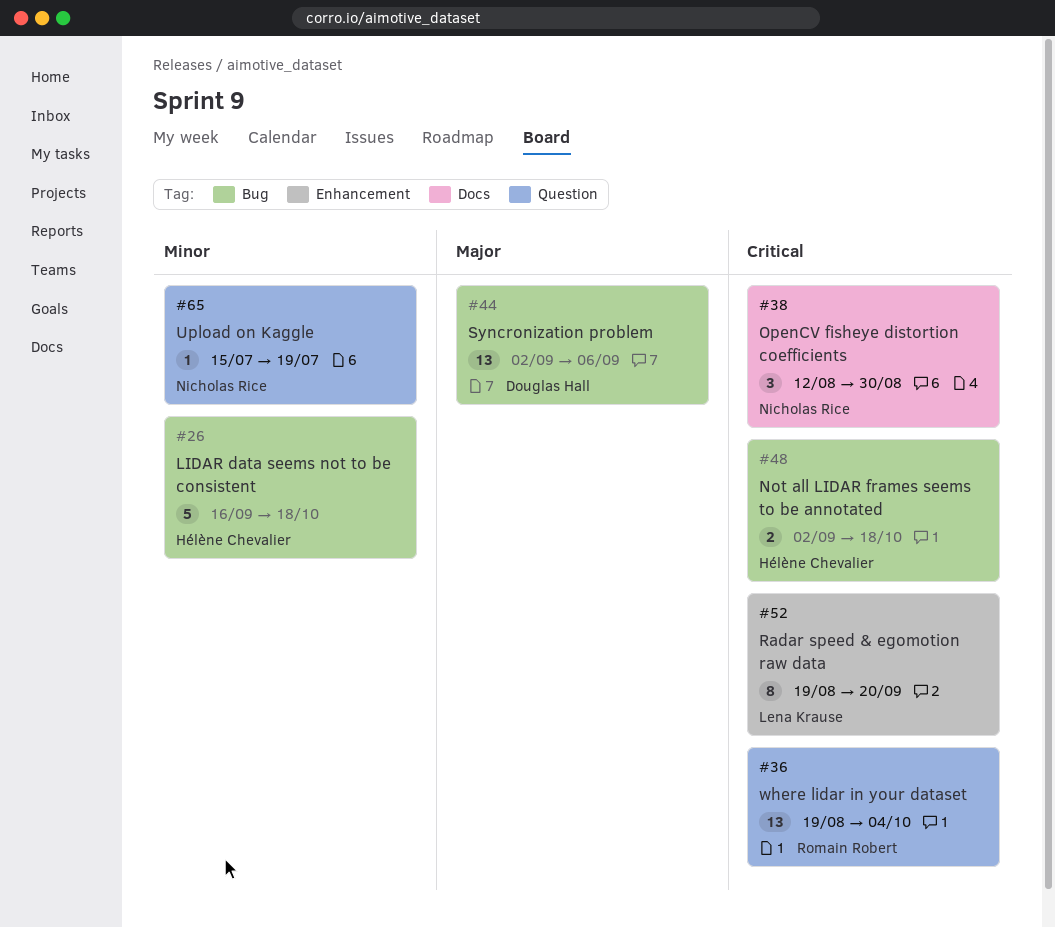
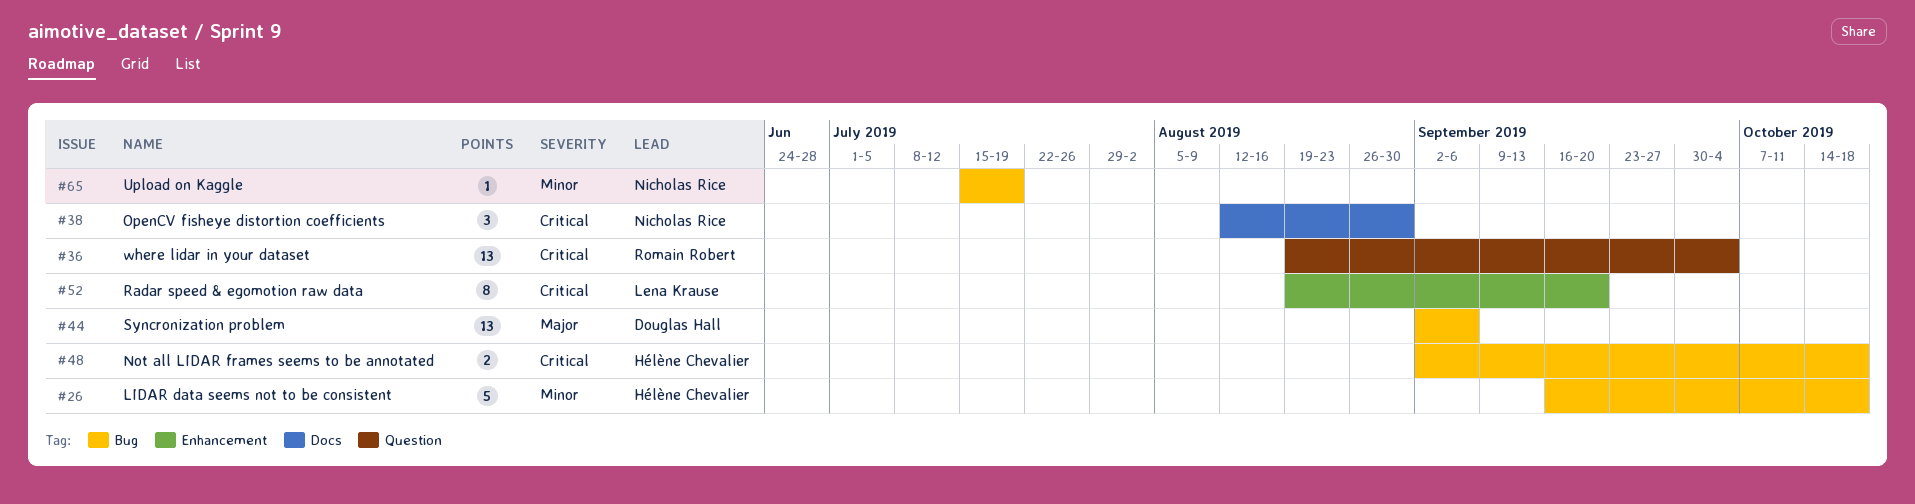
#65, label: Question -> Bug

